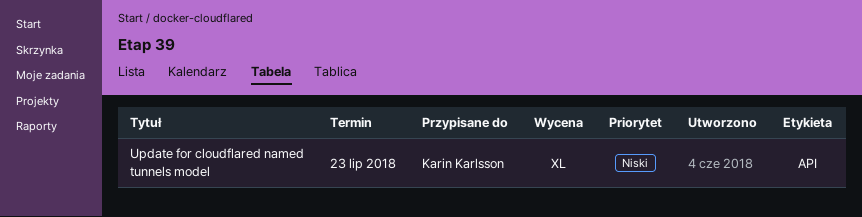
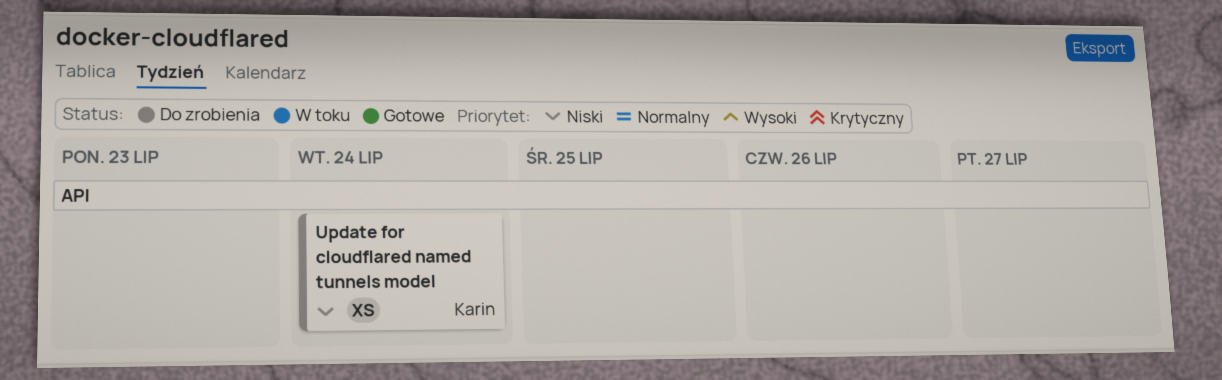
Update for cloudflared named tunnels model, estimate: XL -> XS
Update for cloudflared named tunnels model, due: Jul 23 -> Jul 24

